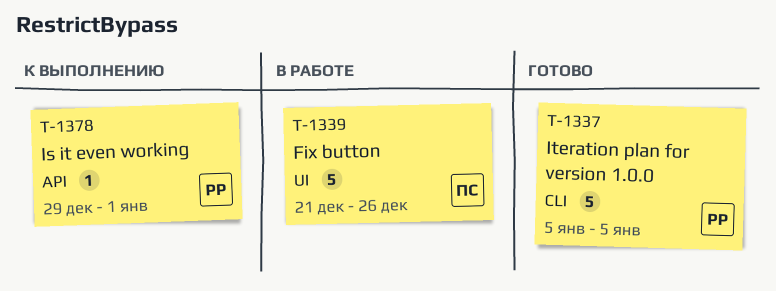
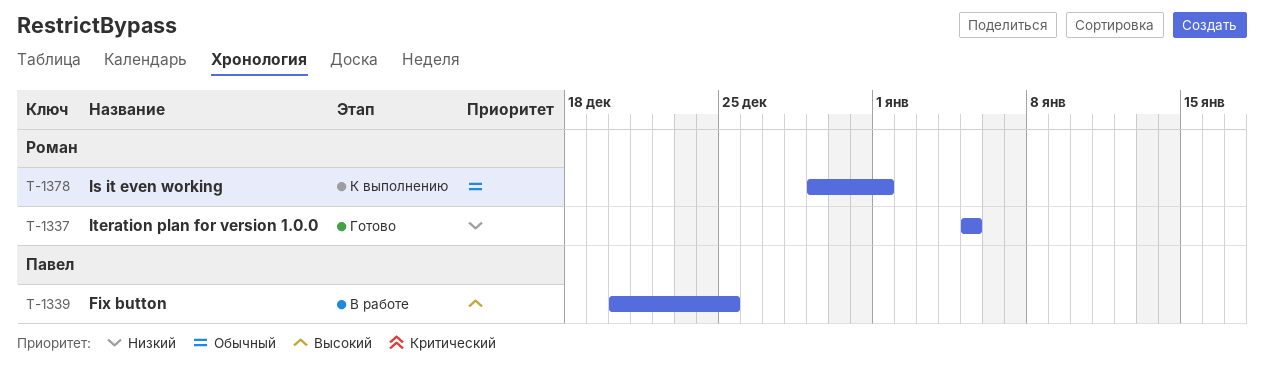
T-1339, start: Dec 21 -> Dec 20
T-1339, due: Dec 26 -> Dec 25

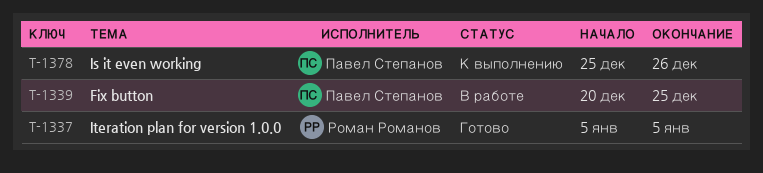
T-1378, owner: Роман Романов -> Павел Степанов
T-1378, start: Dec 29 -> Dec 25
T-1378, due: Jan 1 -> Dec 26

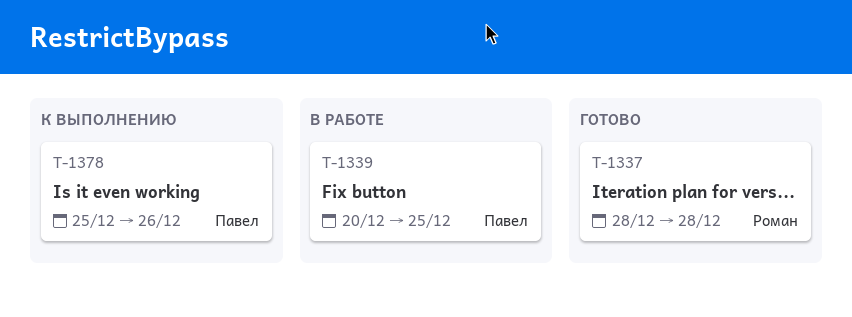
T-1337, start: Jan 5 -> Dec 28
T-1337, due: Jan 5 -> Dec 28

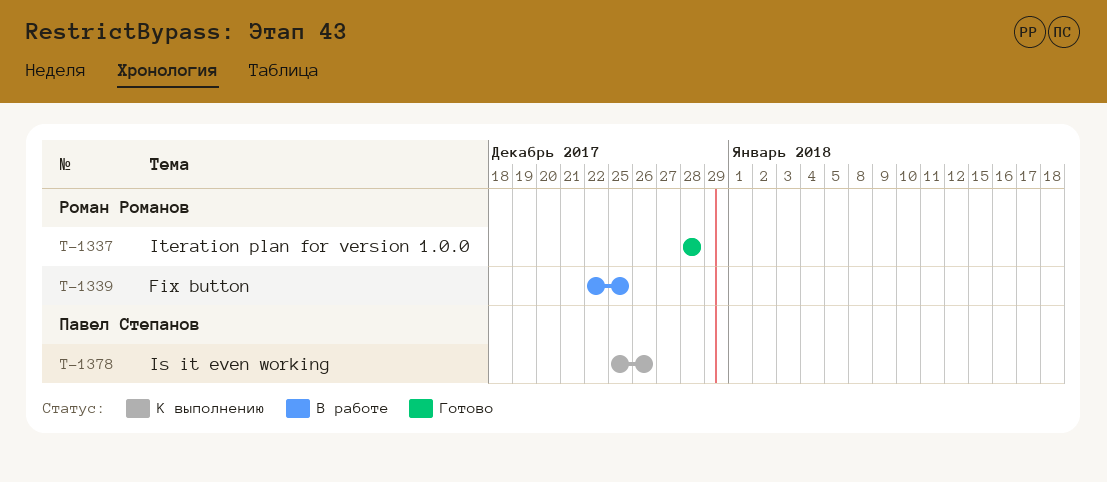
T-1339, owner: Павел Степанов -> Роман Романов
T-1339, start: Dec 20 -> Dec 22

